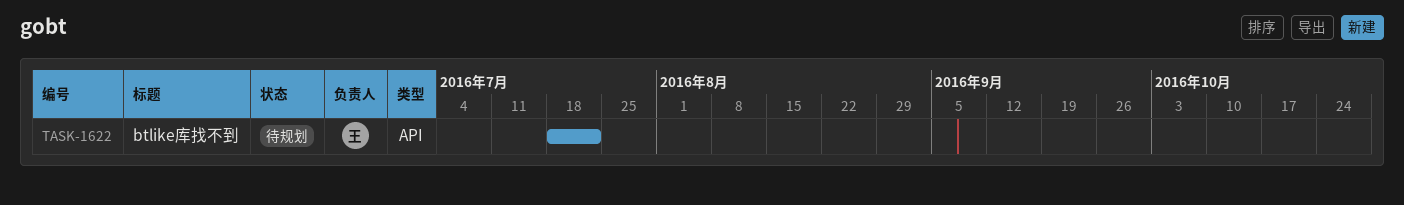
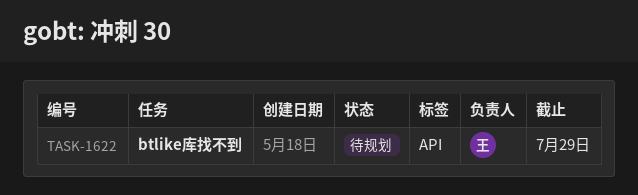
TASK-1622, due: Jul 22 -> Jul 29

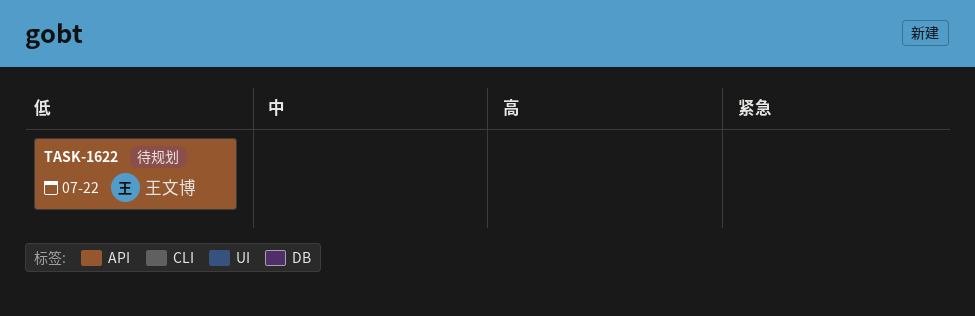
TASK-1622, due: Jul 29 -> Jul 22

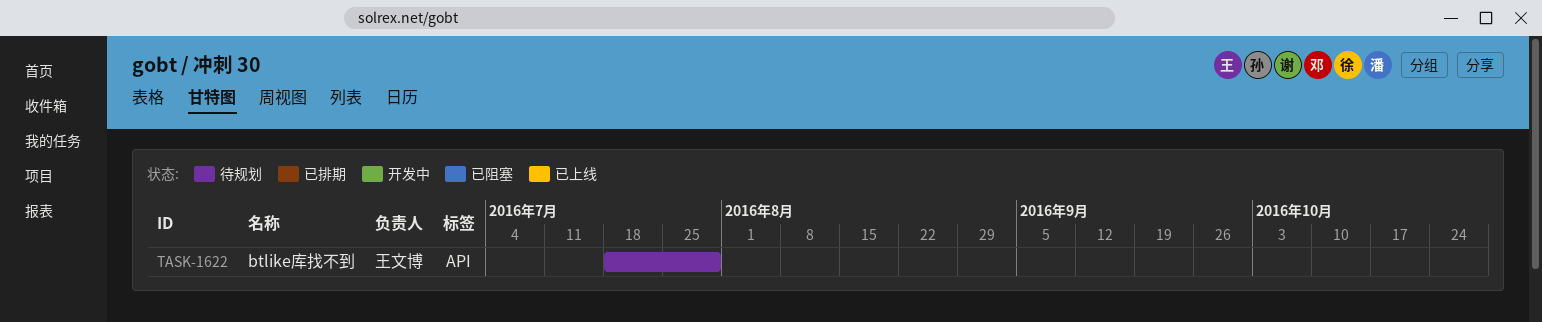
TASK-1622, due: Jul 22 -> Jul 29

